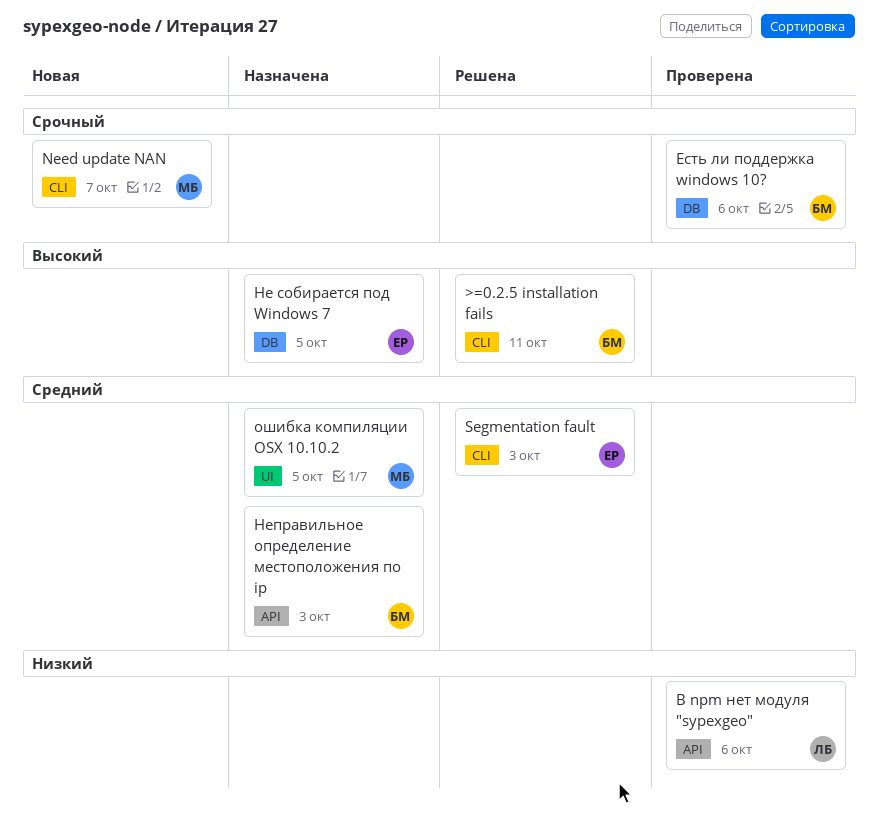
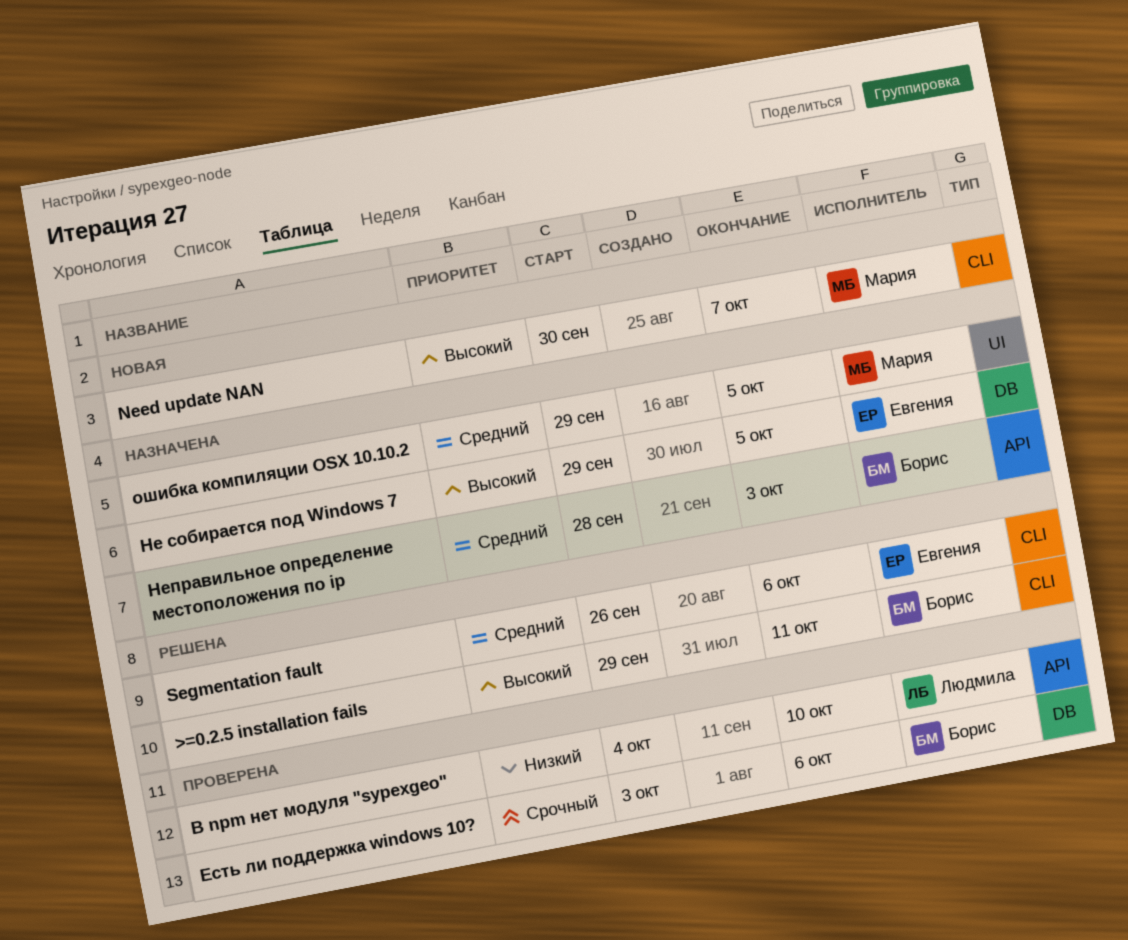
Need update NAN, priority: Срочный -> Высокий
Segmentation fault, due: Oct 3 -> Oct 6
В npm нет модуля "sypexgeo", due: Oct 6 -> Oct 10

